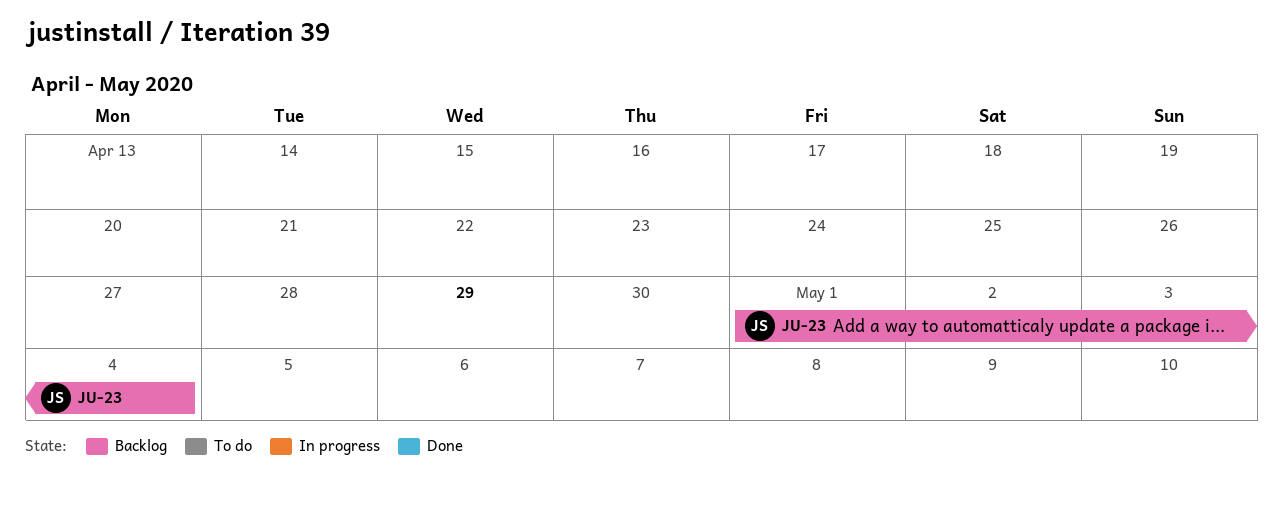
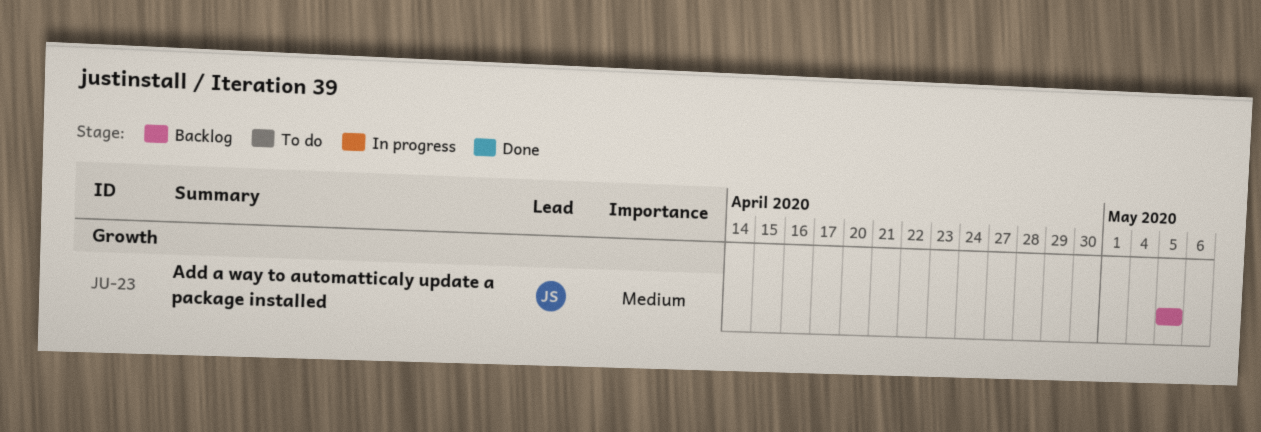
JU-23, start: May 1 -> May 5
JU-23, due: May 4 -> May 5

